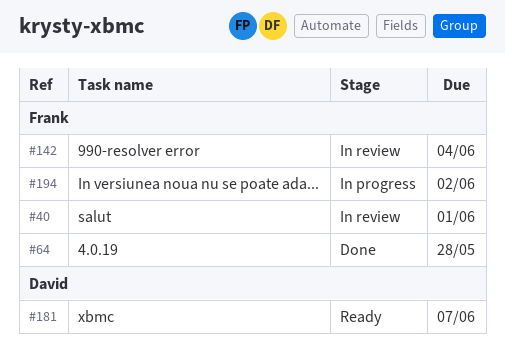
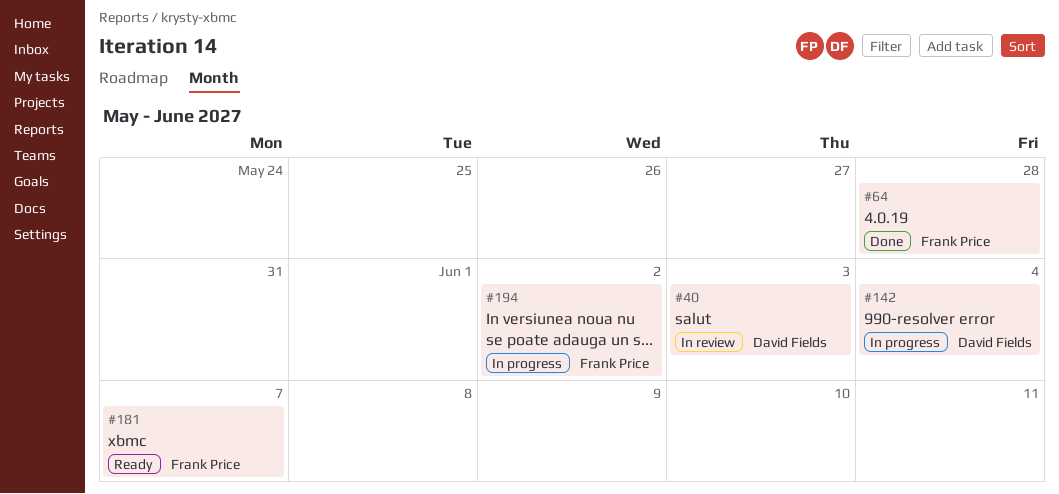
#40, owner: Frank Price -> David Fields
#40, due: Jun 1 -> Jun 3
#142, status: In review -> In progress
#142, owner: Frank Price -> David Fields
#181, owner: David Fields -> Frank Price

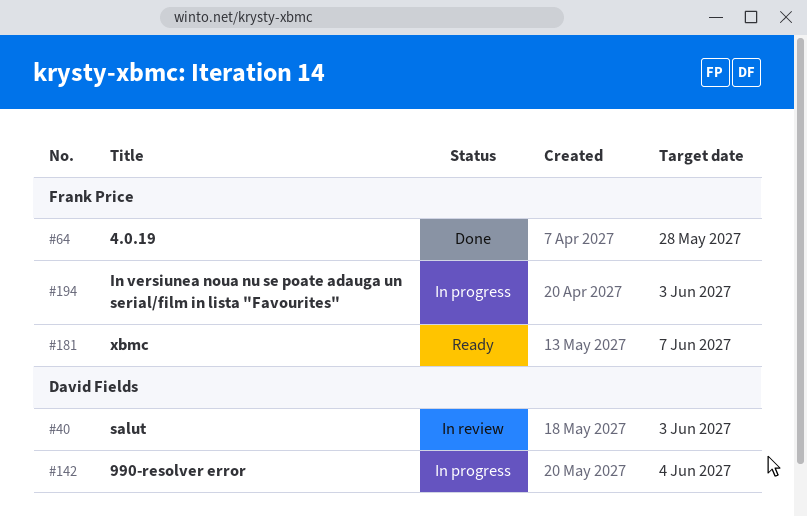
#194, due: Jun 2 -> Jun 3

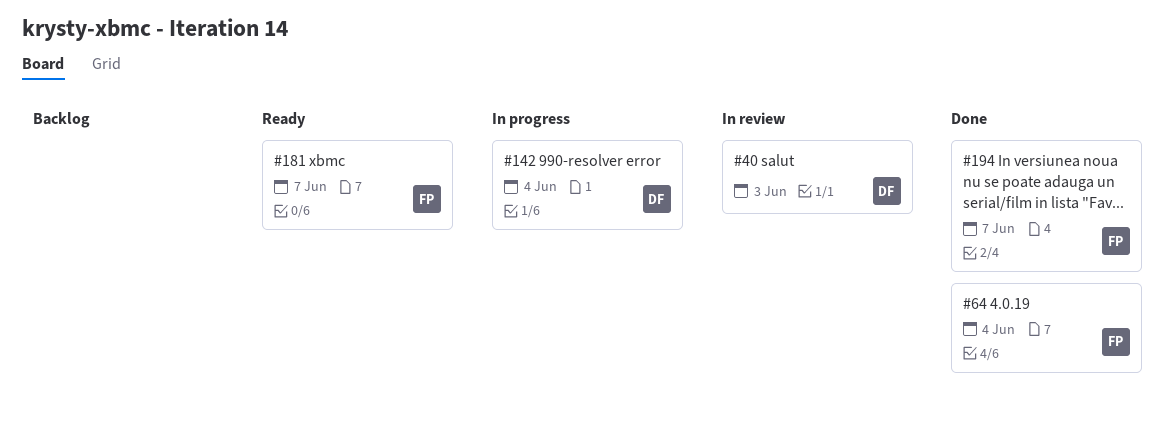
#64, due: May 28 -> Jun 4
#194, status: In progress -> Done
#194, due: Jun 3 -> Jun 7

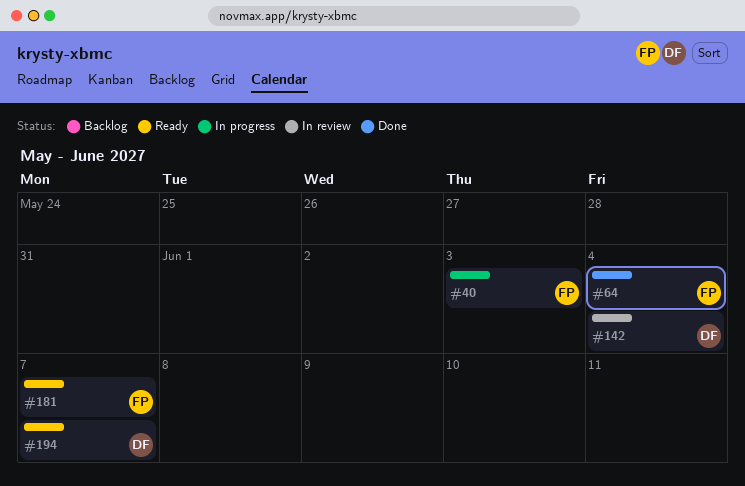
#40, status: In review -> In progress
#40, owner: DF -> FP
#142, status: In progress -> In review
#194, status: Done -> Ready
#194, owner: FP -> DF

